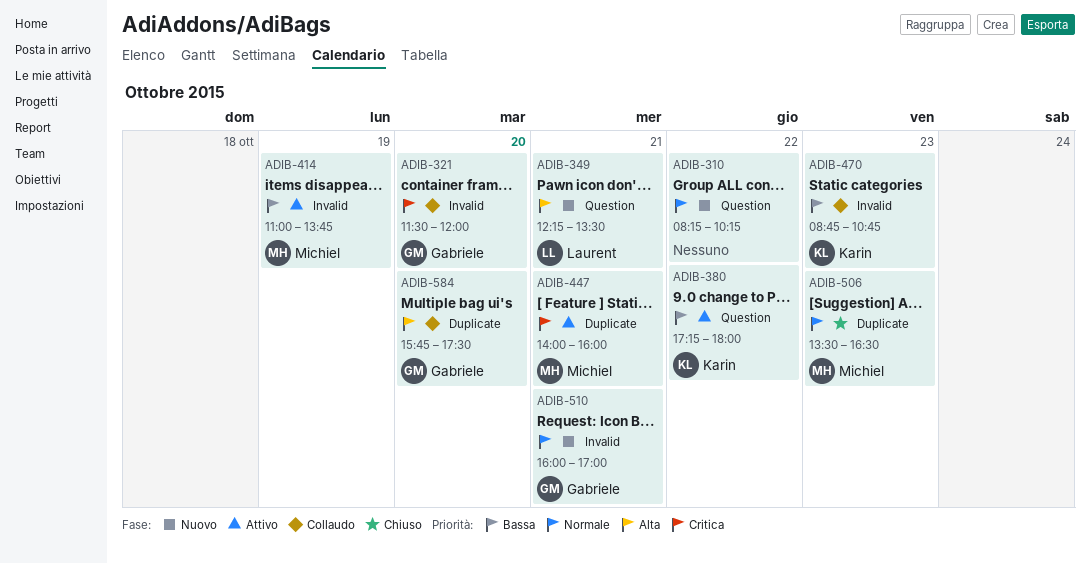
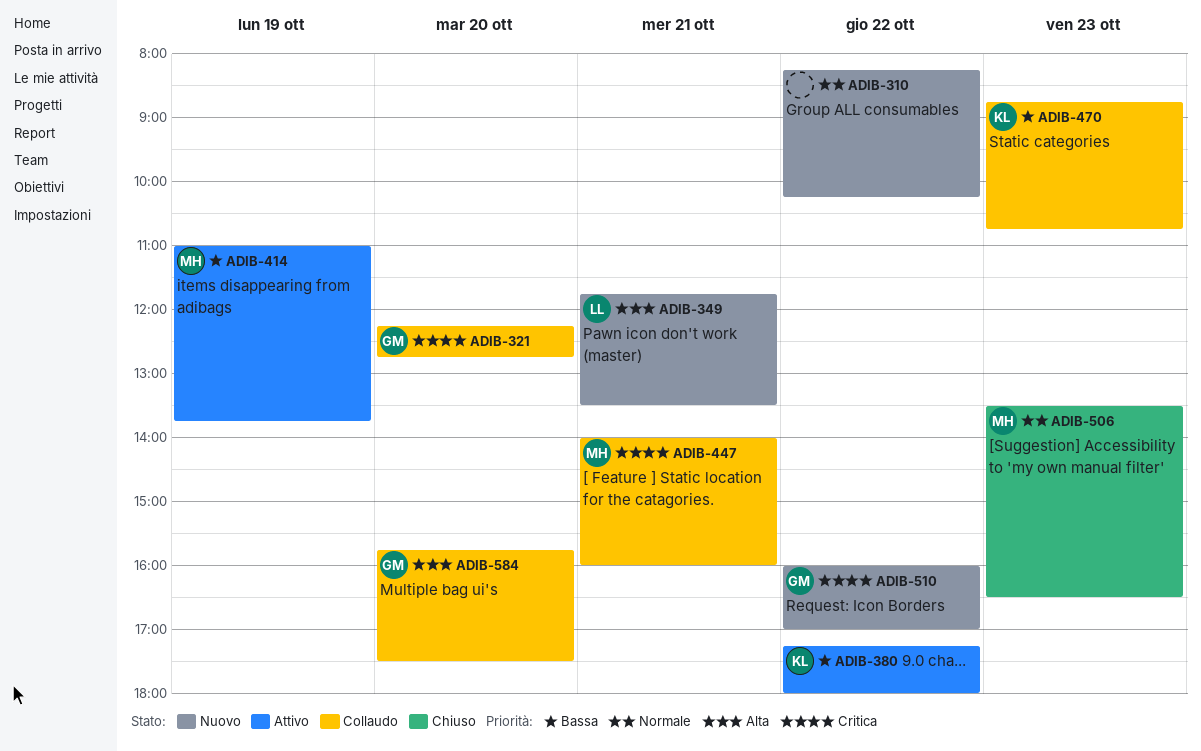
ADIB-321, begins: 11:30 -> 12:15
ADIB-321, ends: 12:00 -> 12:45
ADIB-349, begins: 12:15 -> 11:45
ADIB-447, status: Attivo -> Collaudo
ADIB-510, priority: Normale -> Critica
ADIB-510, day: Oct 21 -> Oct 22

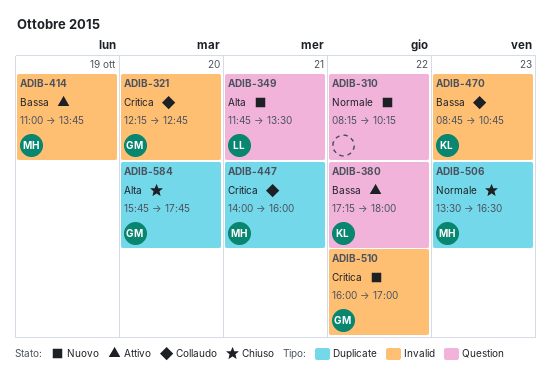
ADIB-584, status: Collaudo -> Chiuso
ADIB-584, ends: 17:30 -> 17:45

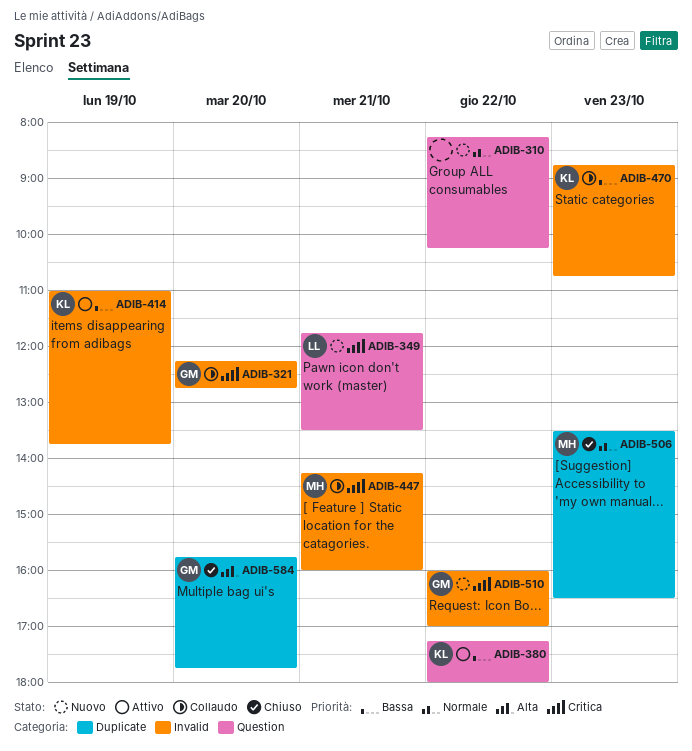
ADIB-349, priority: Alta -> Critica
ADIB-414, owner: MH -> KL
ADIB-447, label: Duplicate -> Invalid
ADIB-447, begins: 14:00 -> 14:15

